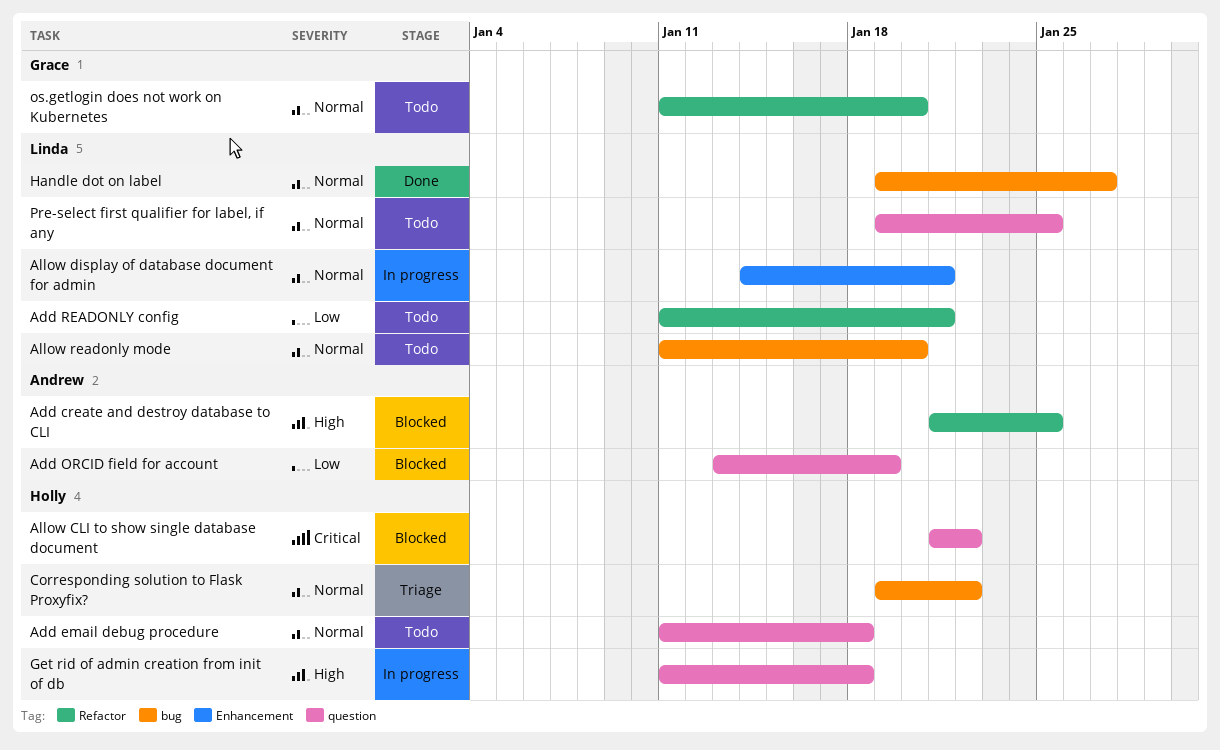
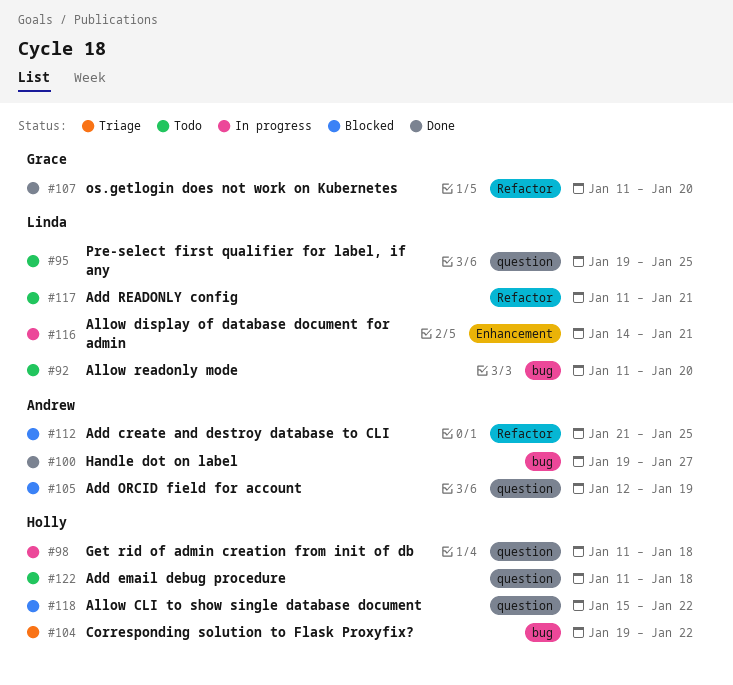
Add ORCID field for account, start: Jan 13 -> Jan 12
Allow CLI to show single database document, start: Jan 21 -> Jan 15
Handle dot on label, owner: Linda -> Andrew
os.getlogin does not work on Kubernetes, status: Todo -> Done

